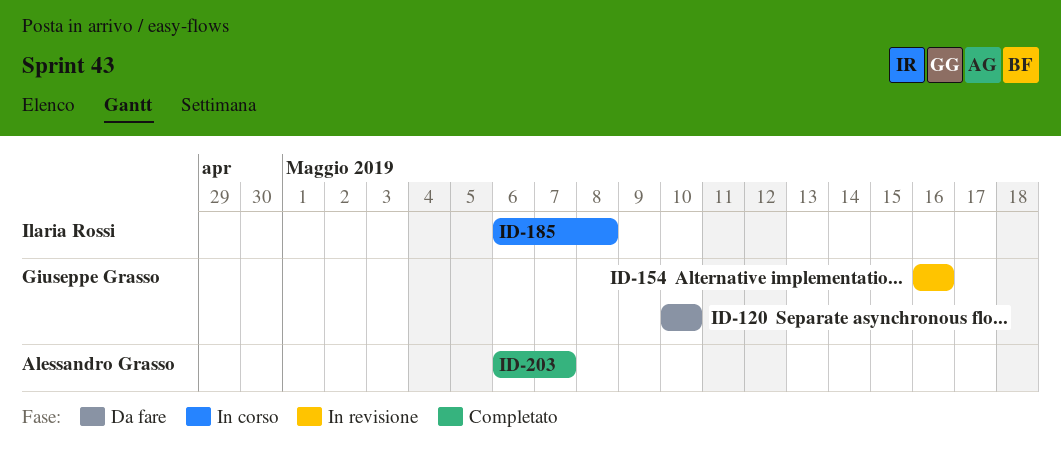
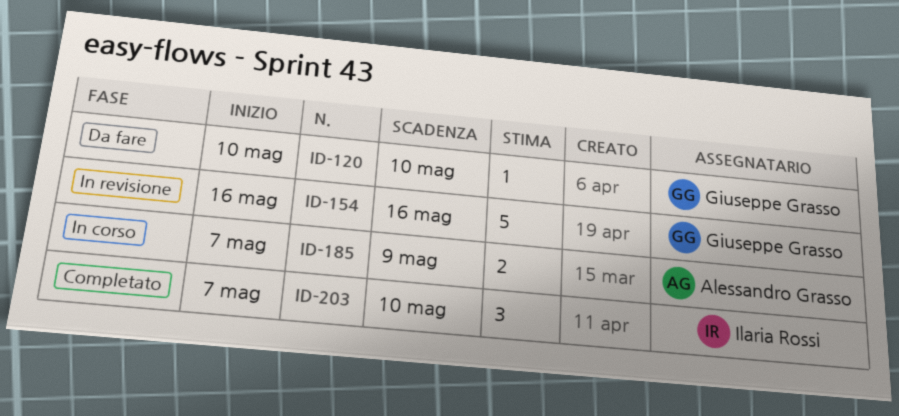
ID-185, owner: Ilaria Rossi -> Alessandro Grasso
ID-185, start: May 6 -> May 7
ID-185, due: May 8 -> May 9
ID-203, owner: Alessandro Grasso -> Ilaria Rossi
ID-203, start: May 6 -> May 7
ID-203, due: May 7 -> May 10

